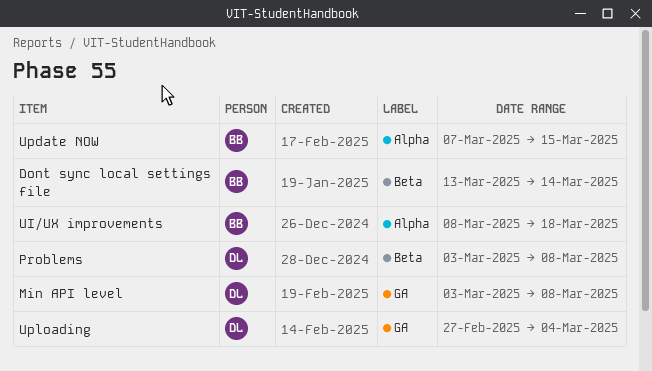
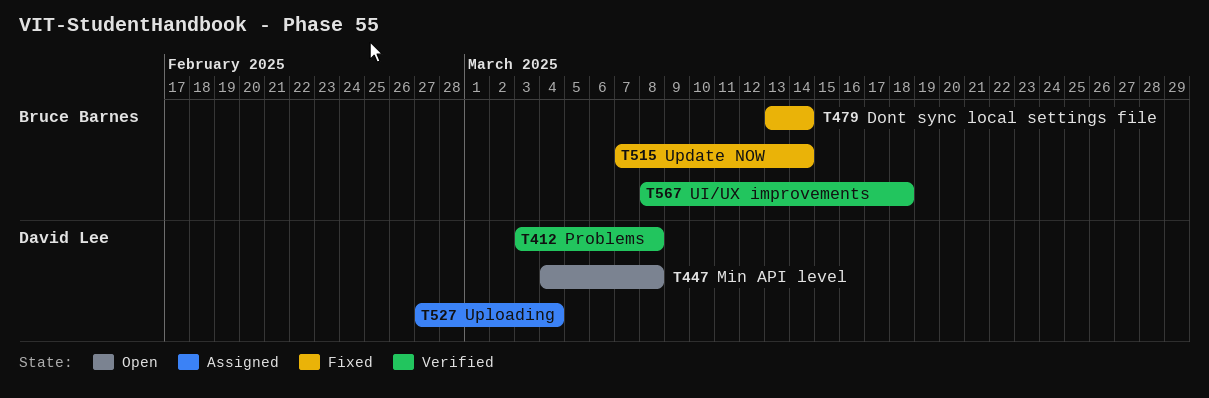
Min API level, start: Mar 3 -> Mar 4
Update NOW, due: Mar 15 -> Mar 14

